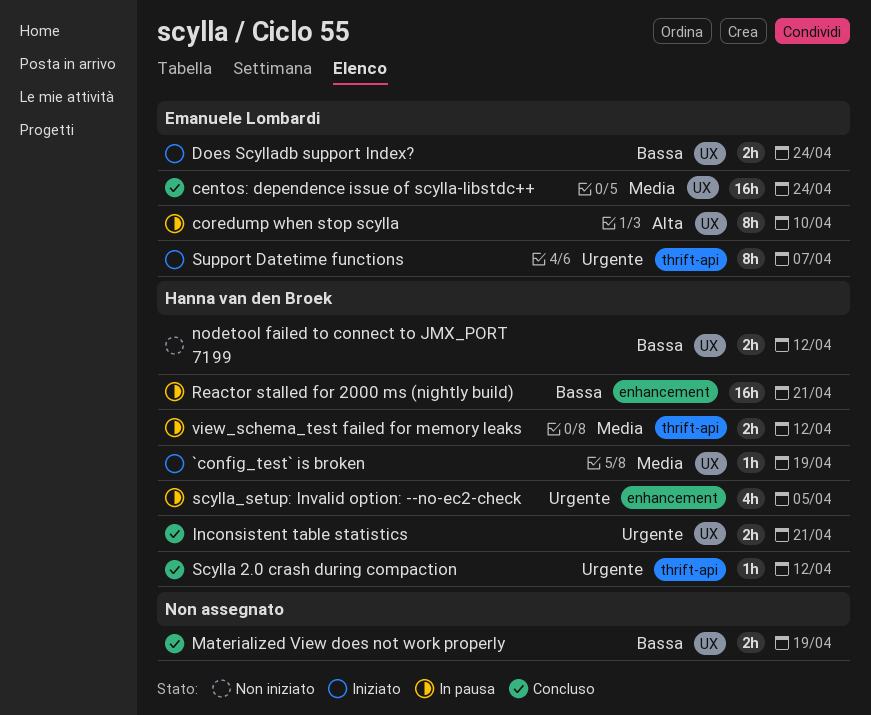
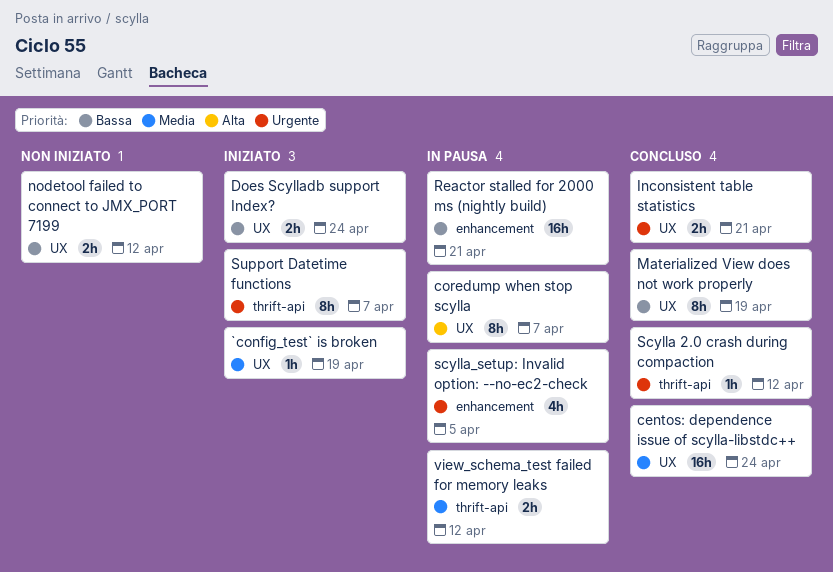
coredump when stop scylla, due: Apr 10 -> Apr 7
Materialized View does not work properly, estimate: 2h -> 8h

